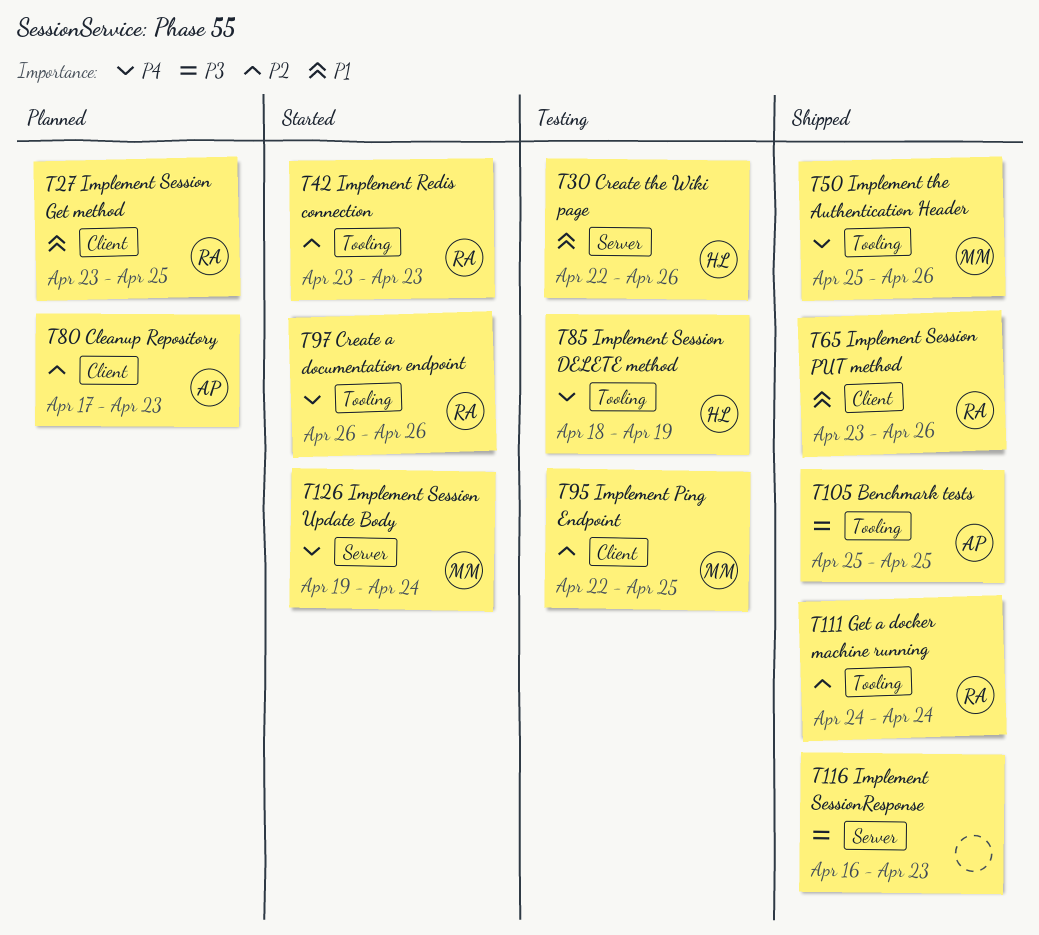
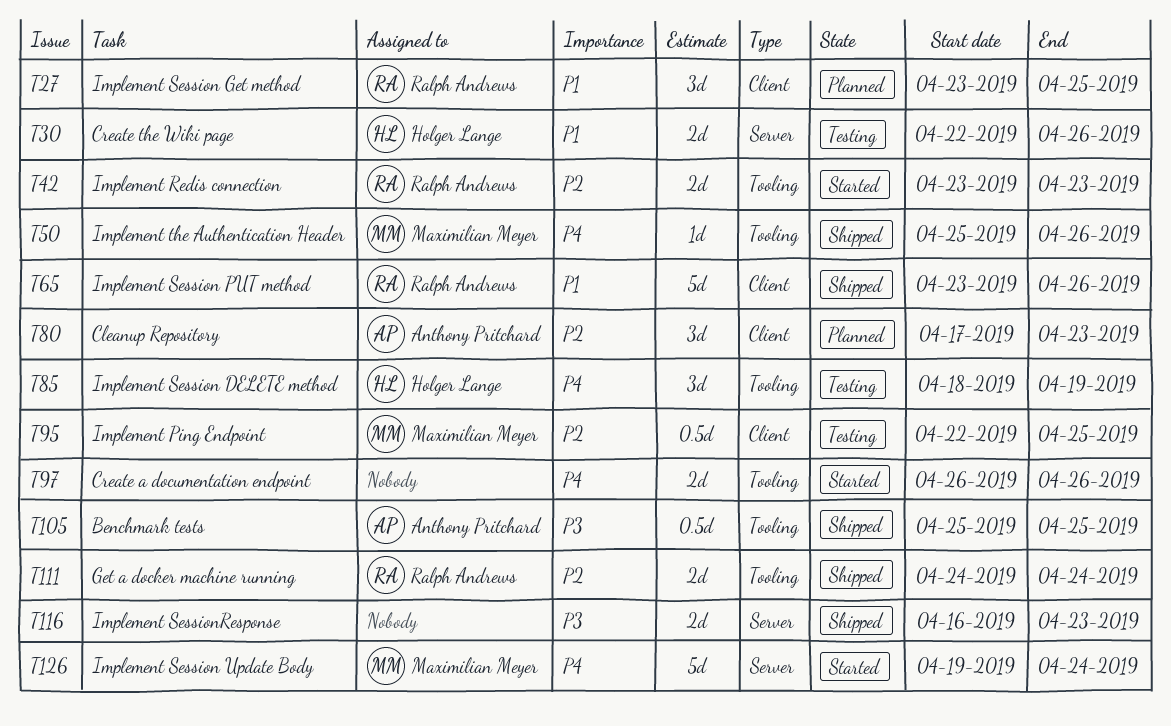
T97, owner: Ralph Andrews -> none

